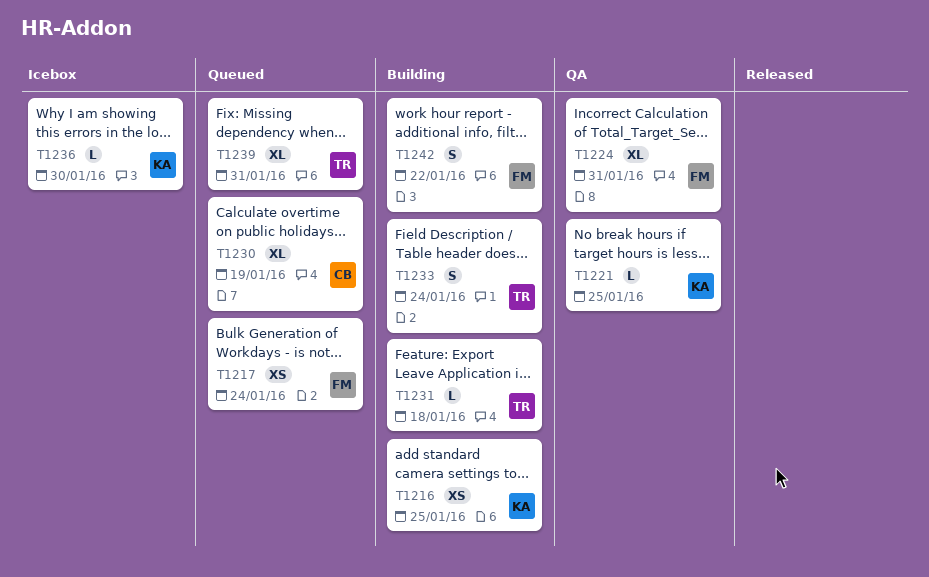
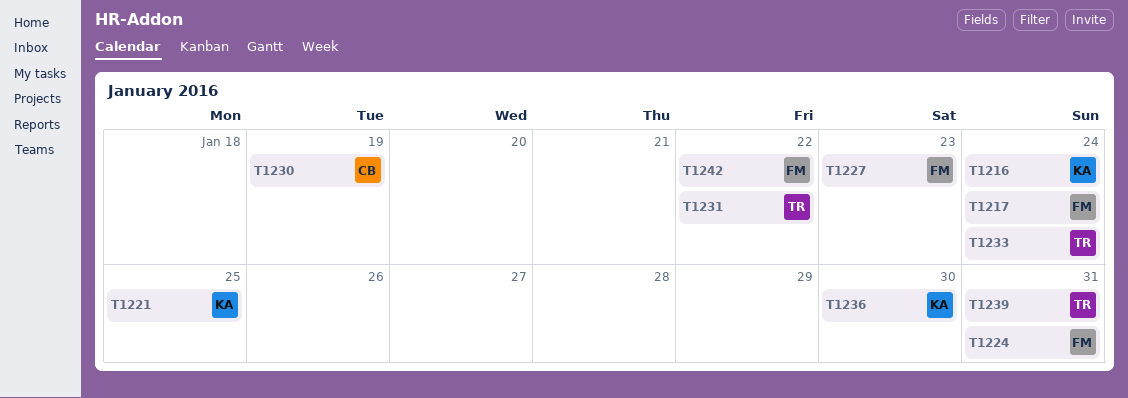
T1216, due: Jan 25 -> Jan 24
T1227: none -> present
T1231, due: Jan 18 -> Jan 22

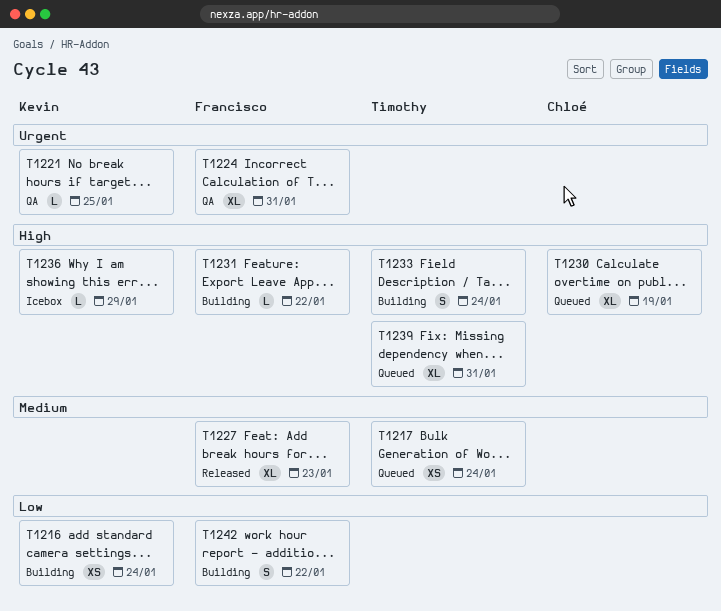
T1217, owner: Francisco -> Timothy
T1231, owner: Timothy -> Francisco
T1236, due: Jan 30 -> Jan 29

